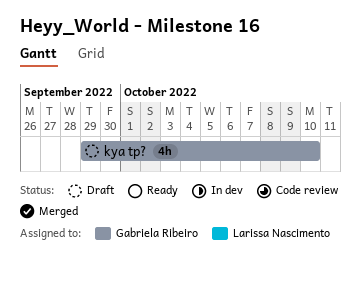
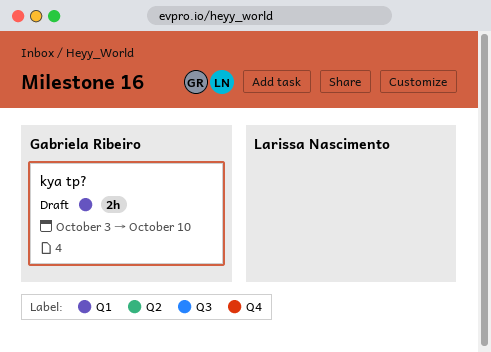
kya tp?, estimate: 4h -> 2h
kya tp?, start: Sep 29 -> Oct 3

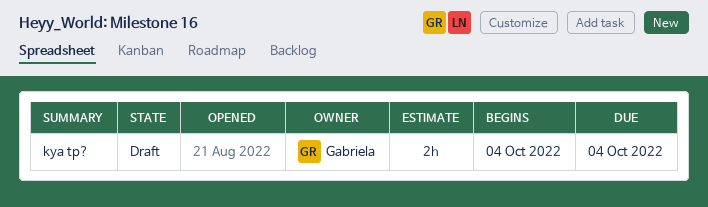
kya tp?, start: Oct 3 -> Oct 4
kya tp?, due: Oct 10 -> Oct 4

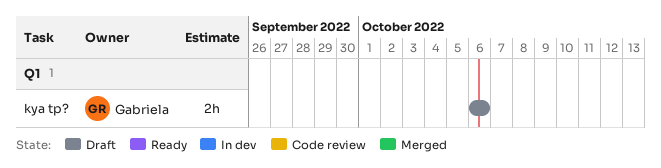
kya tp?, start: Oct 4 -> Oct 6
kya tp?, due: Oct 4 -> Oct 6

